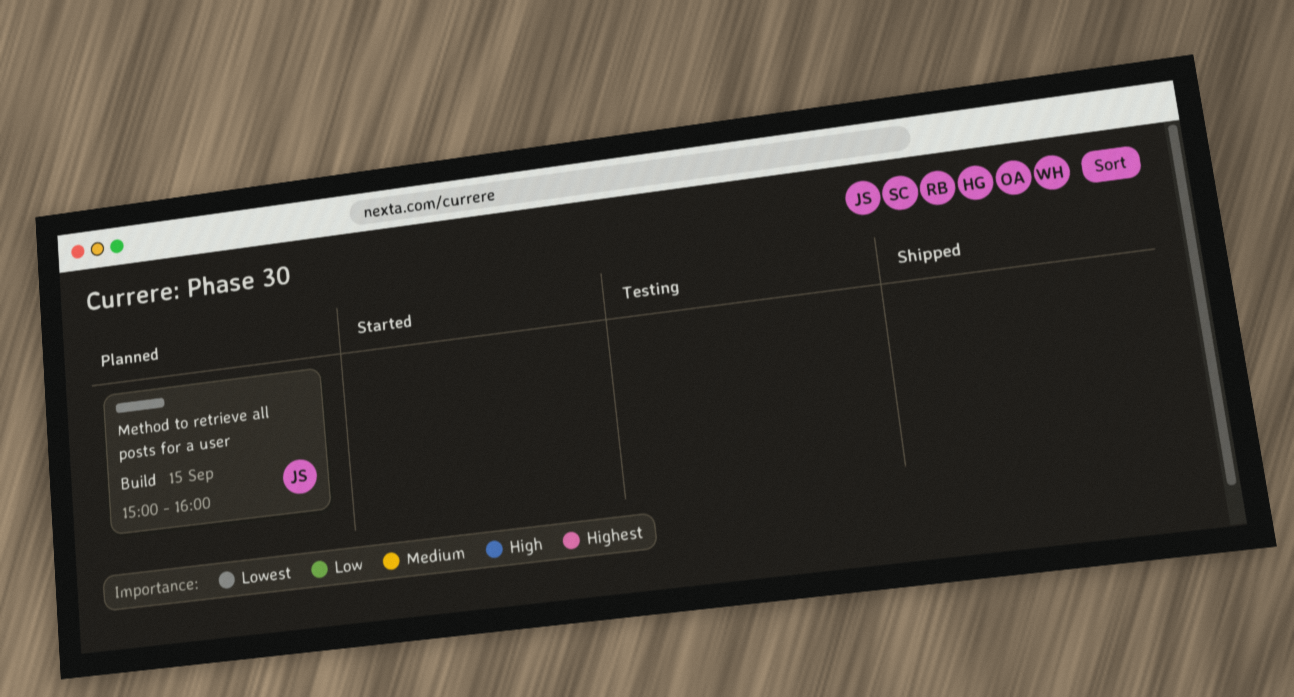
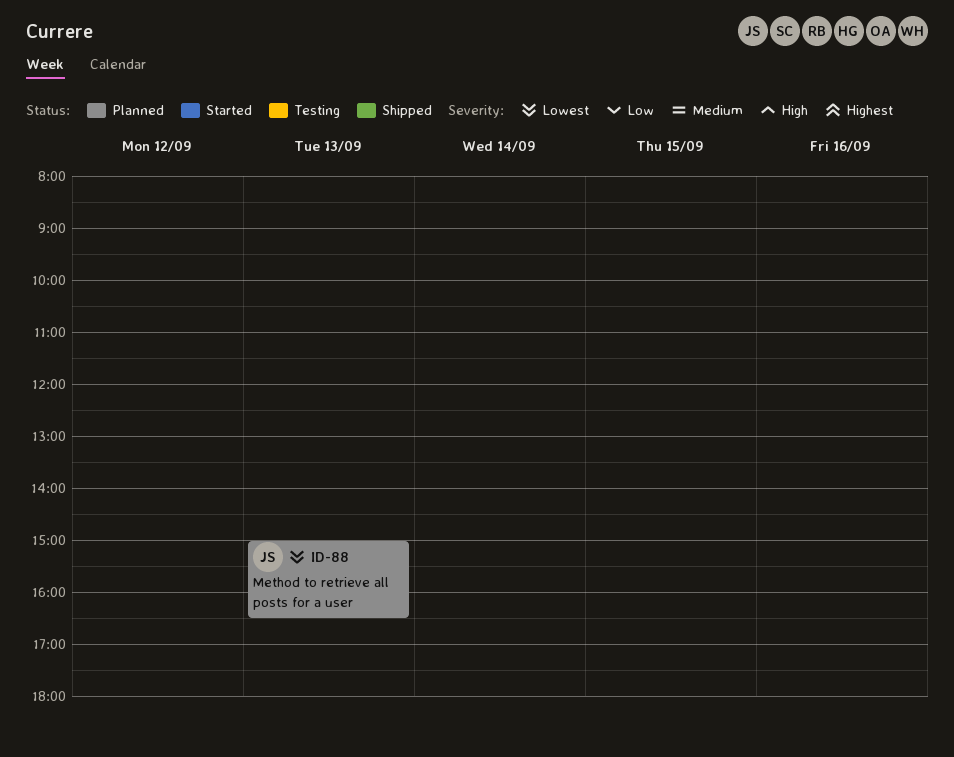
Method to retrieve all posts for a user, day: Sep 15 -> Sep 13
Method to retrieve all posts for a user, ends: 16:00 -> 16:30

